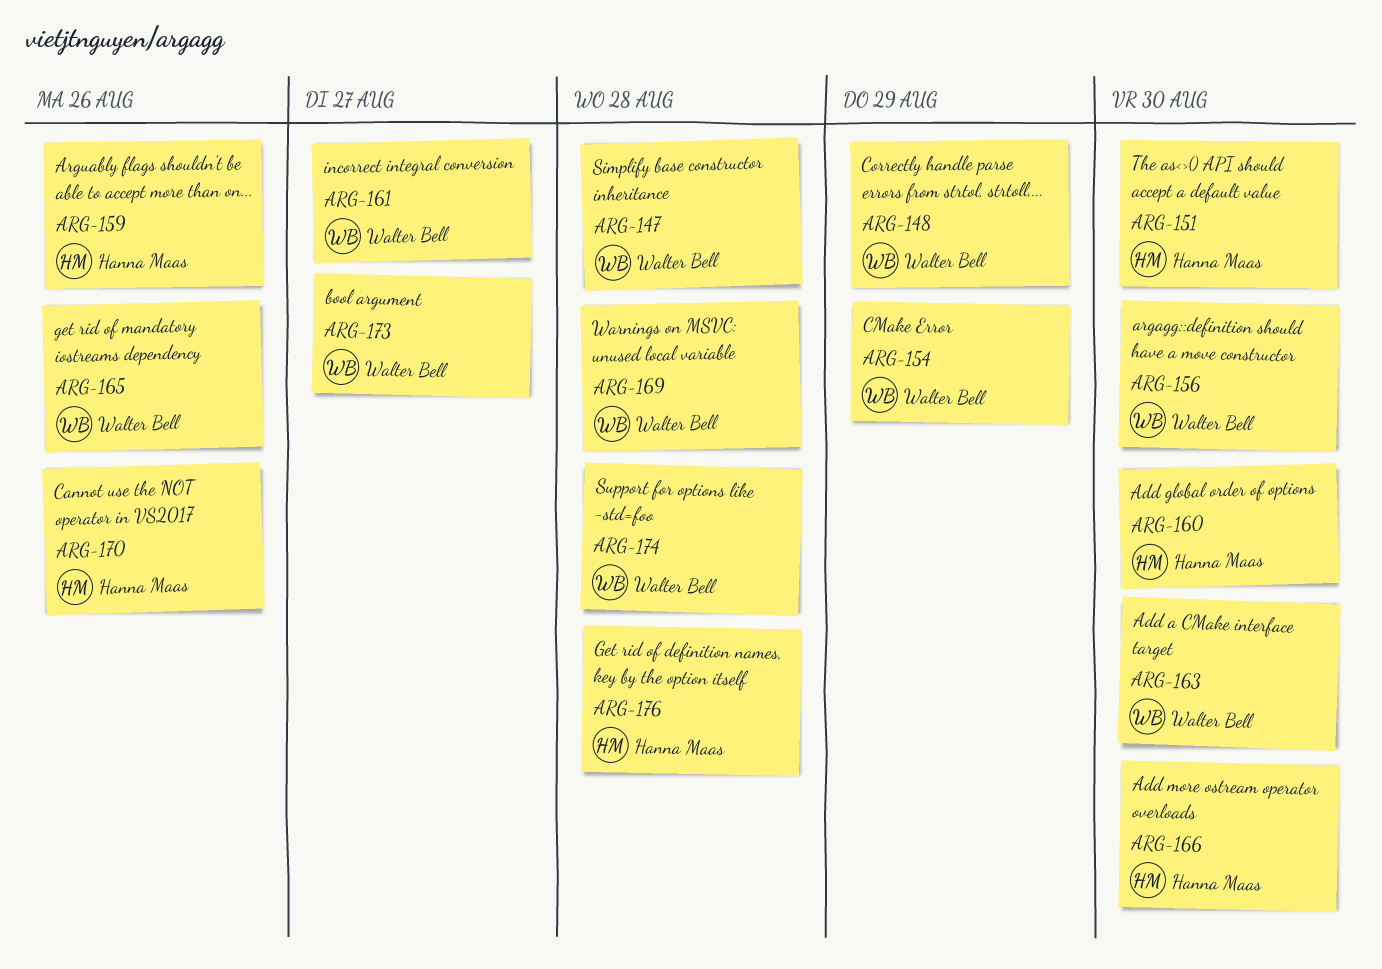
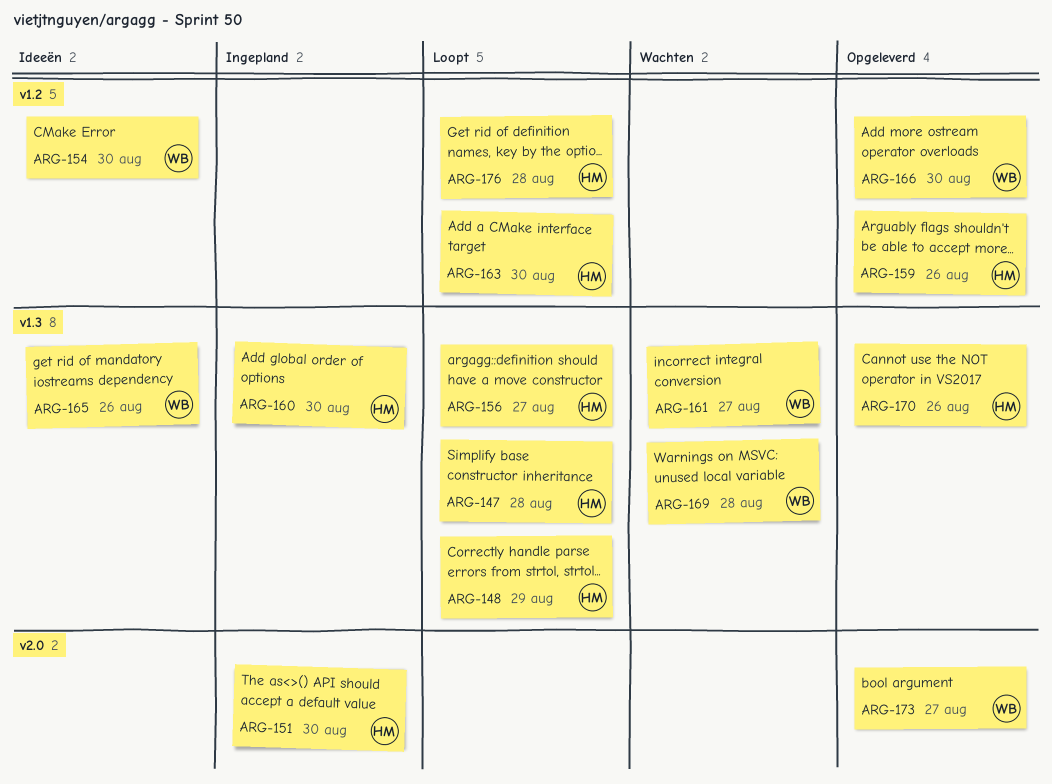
ARG-147, owner: Walter Bell -> Hanna Maas
ARG-148, owner: Walter Bell -> Hanna Maas
ARG-154, due: Aug 29 -> Aug 30
ARG-156, owner: Walter Bell -> Hanna Maas
ARG-156, due: Aug 30 -> Aug 27
ARG-163, owner: Walter Bell -> Hanna Maas
ARG-166, owner: Hanna Maas -> Walter Bell
ARG-174: present -> none

